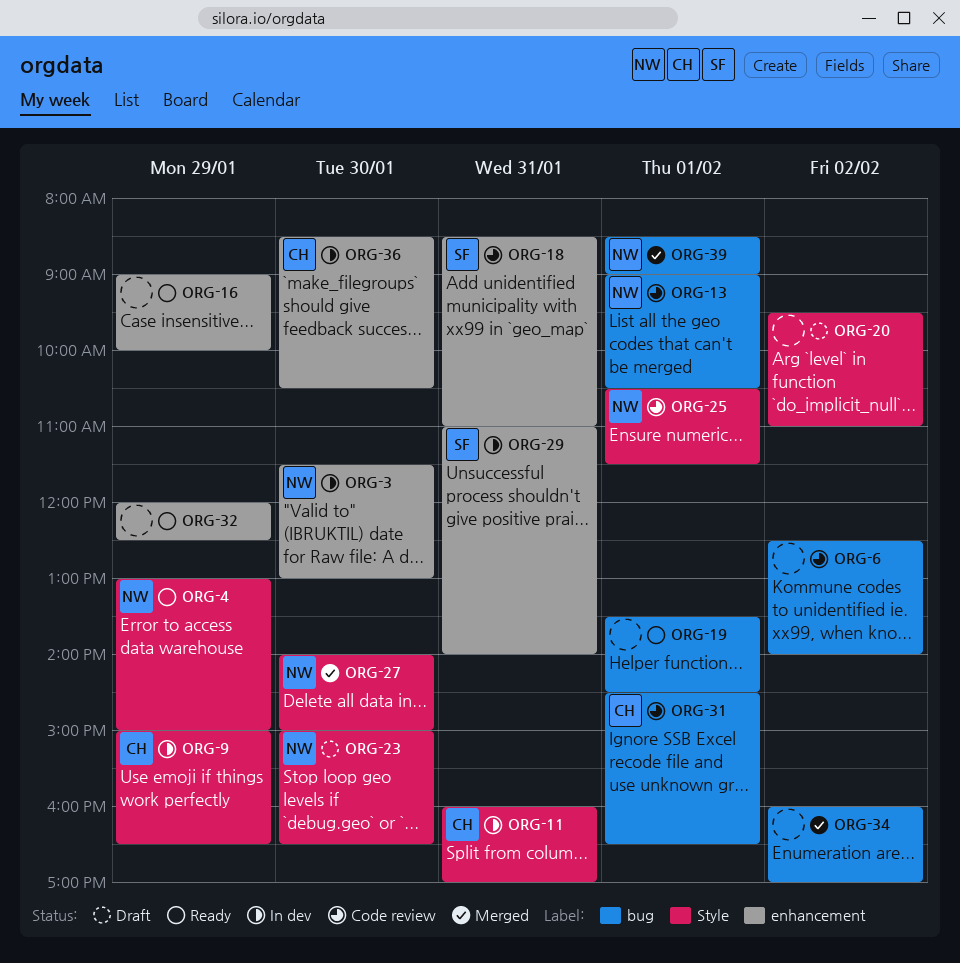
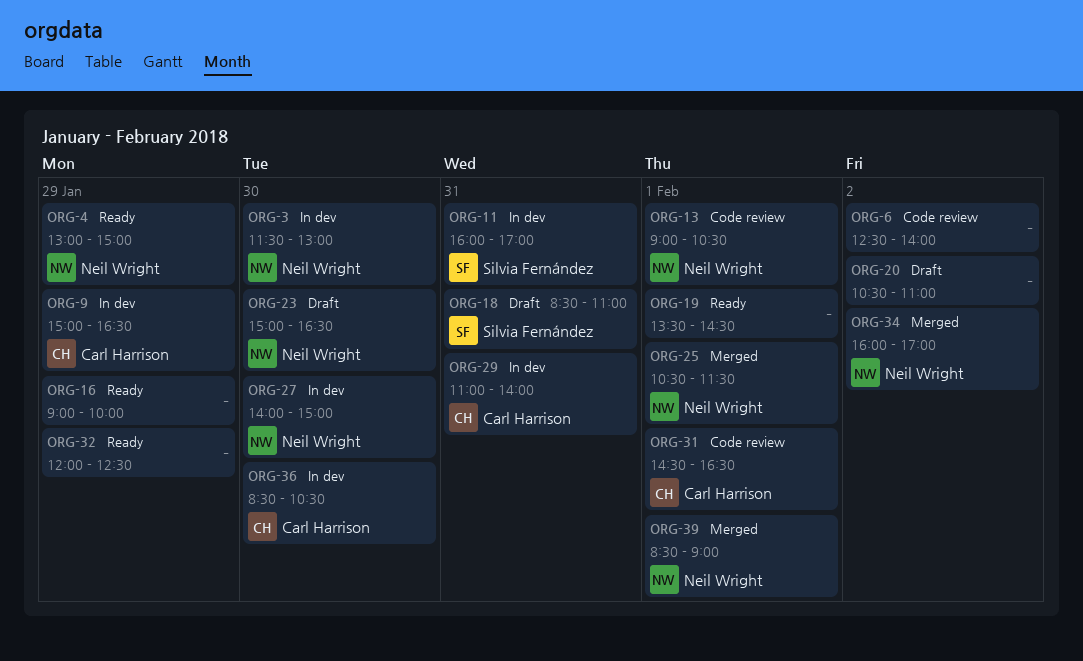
ORG-11, owner: Carl Harrison -> Silvia Fernández
ORG-18, status: Code review -> Draft
ORG-20, begins: 09:30 -> 10:30
ORG-25, status: Code review -> Merged
ORG-27, status: Merged -> In dev
ORG-29, owner: Silvia Fernández -> Carl Harrison
ORG-34, owner: none -> Neil Wright

